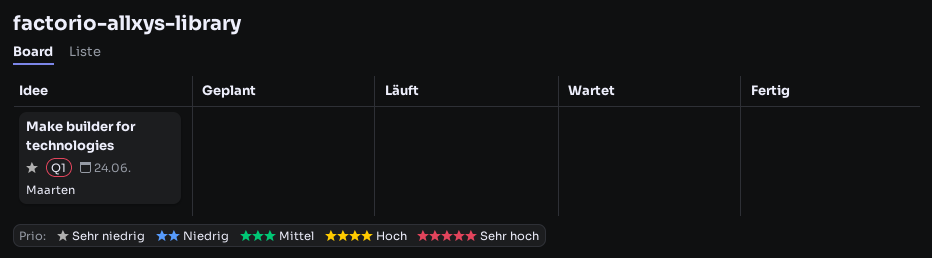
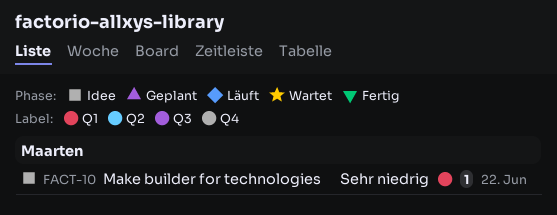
Make builder for technologies, due: Jun 24 -> Jun 22

